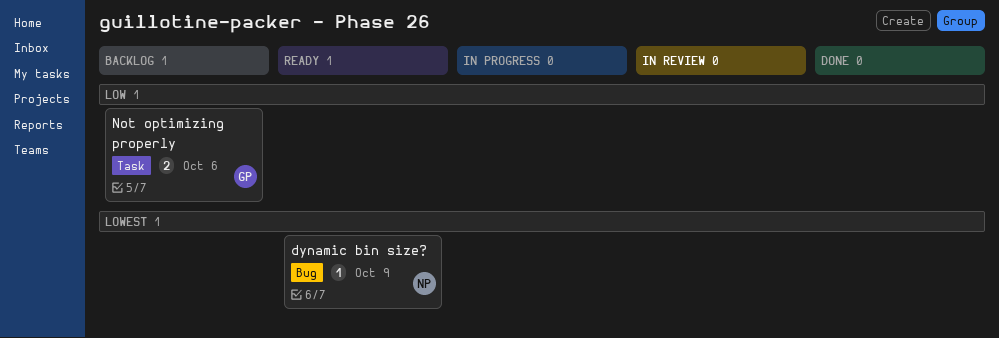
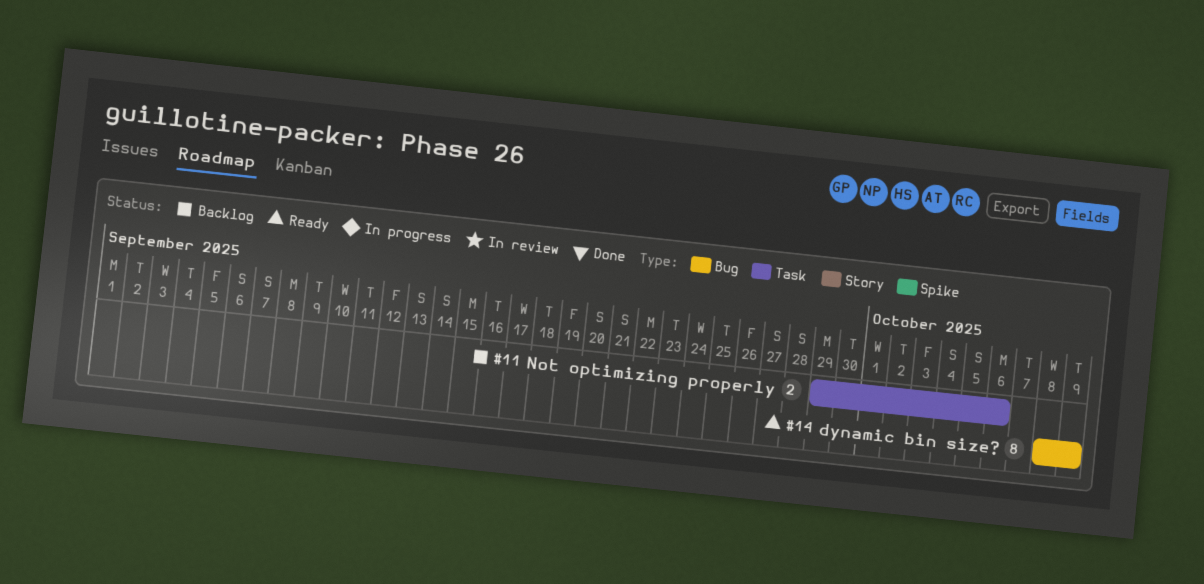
dynamic bin size?, estimate: 1 -> 8

